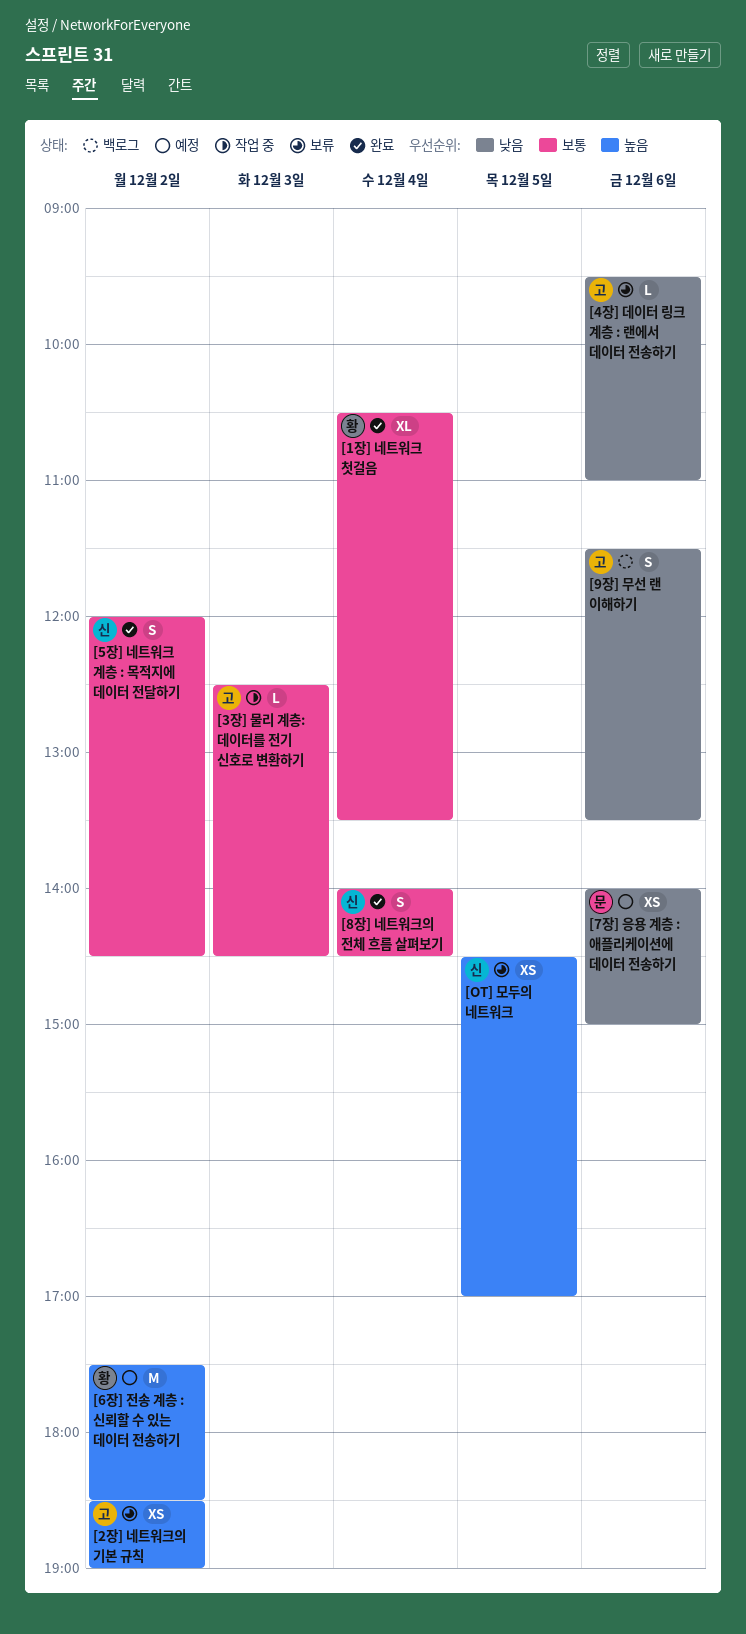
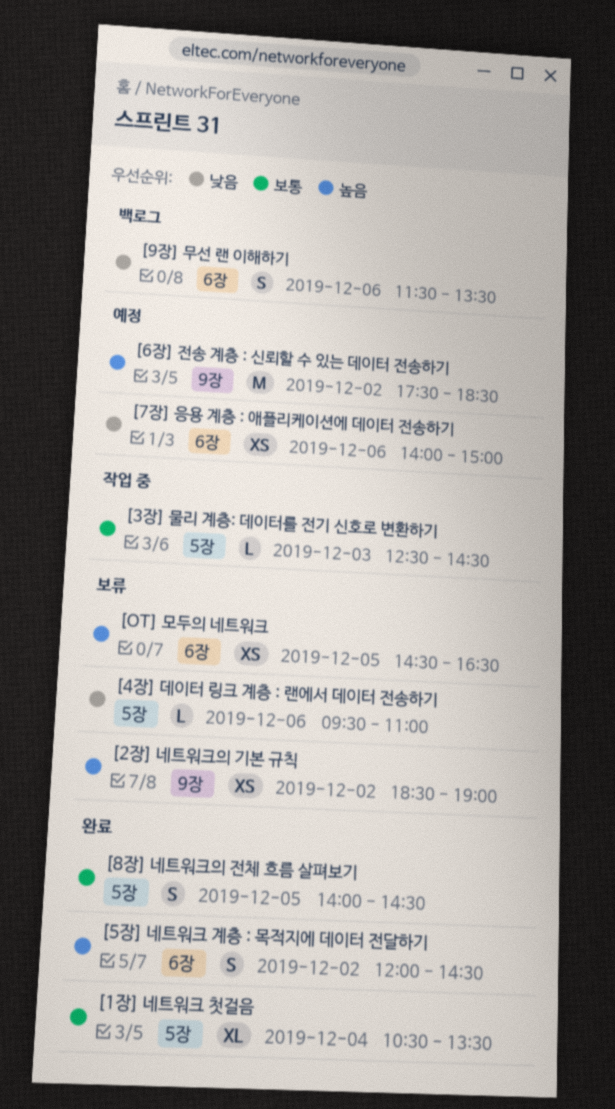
[5장] 네트워크 계층 : 목적지에 데이터 전달하기, priority: 보통 -> 높음
[8장] 네트워크의 전체 흐름 살펴보기, day: Dec 4 -> Dec 5
[OT] 모두의 네트워크, ends: 17:00 -> 16:30

